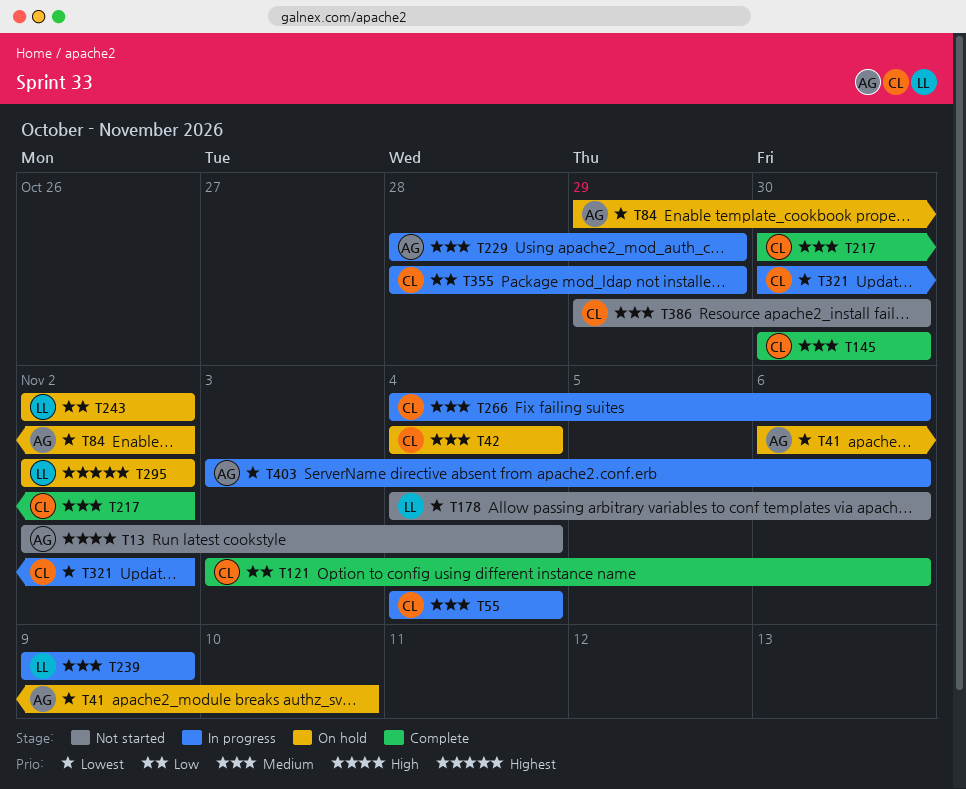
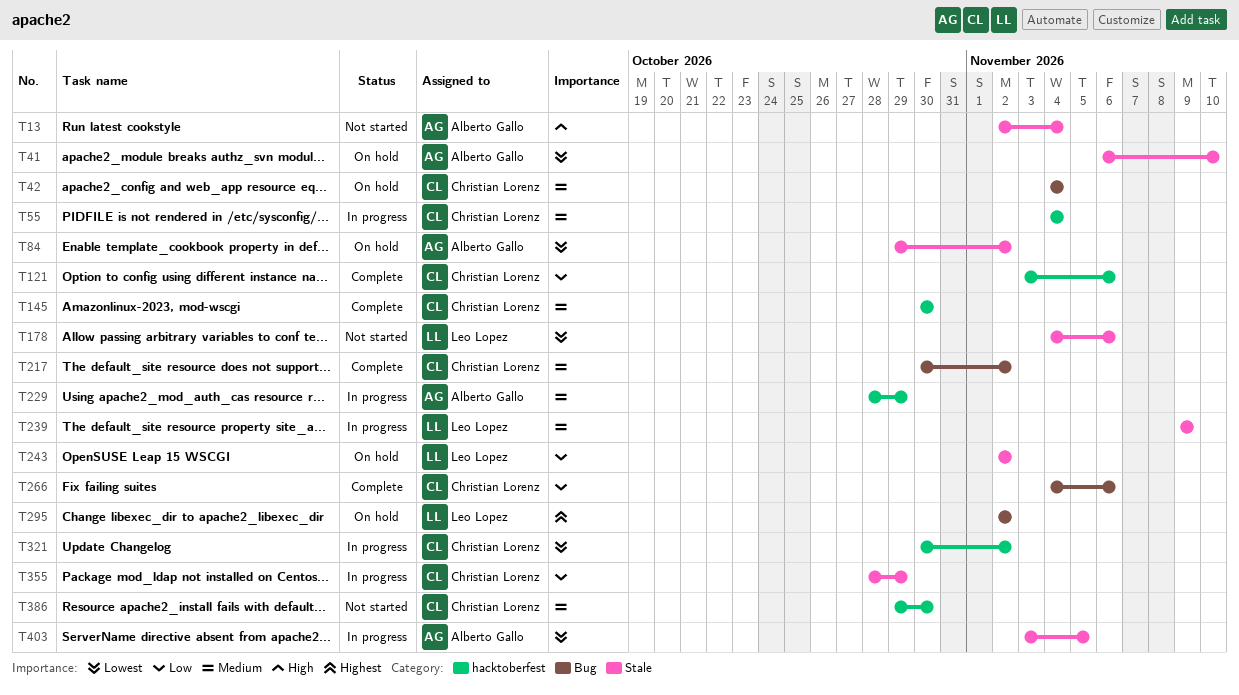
T266, status: In progress -> Complete
T266, priority: Medium -> Low
T403, due: Nov 6 -> Nov 5

